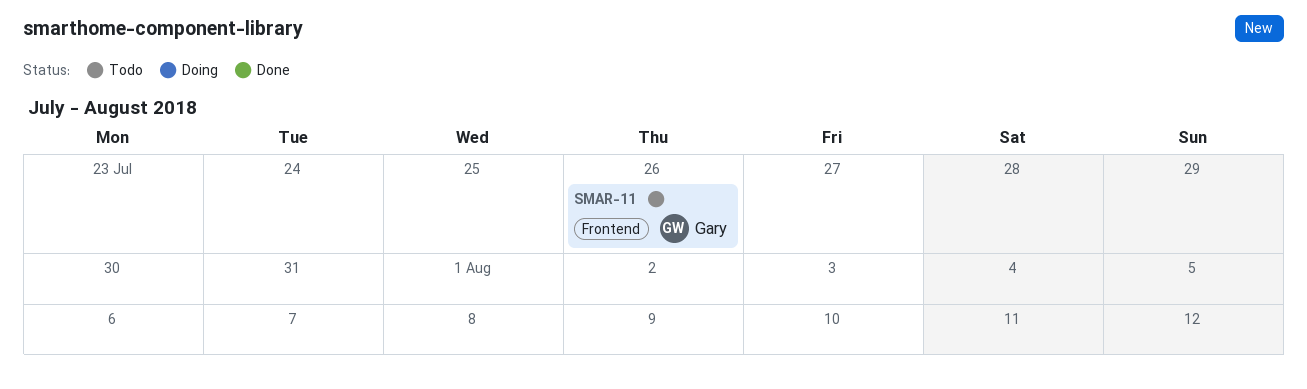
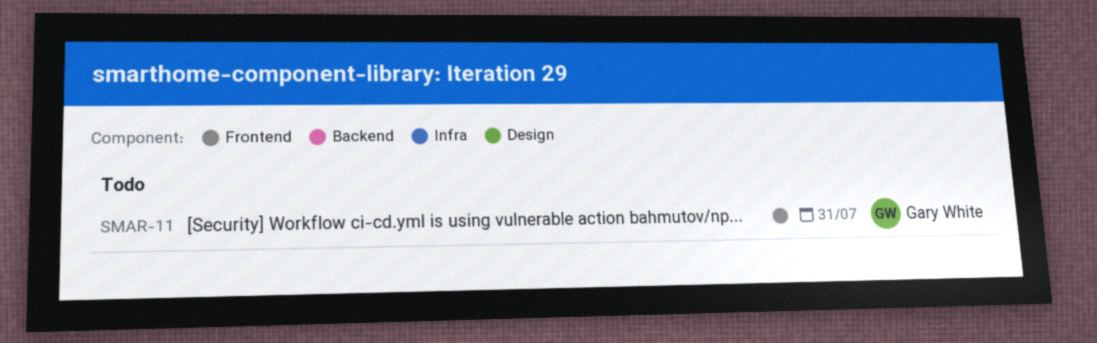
SMAR-11, due: Jul 26 -> Jul 31

